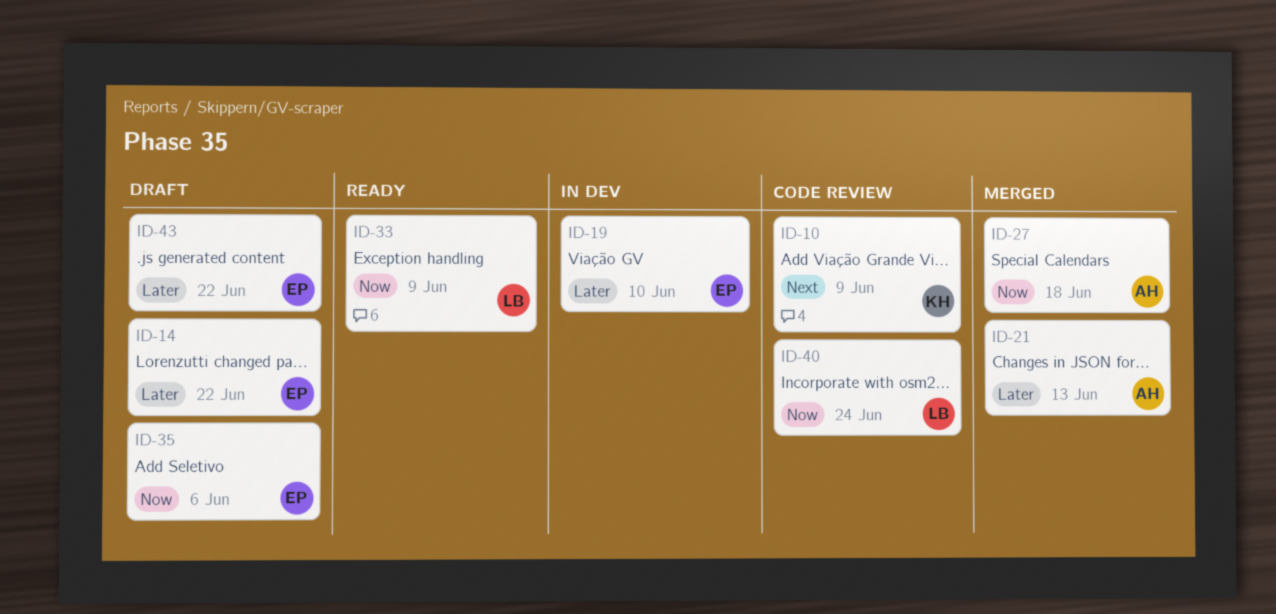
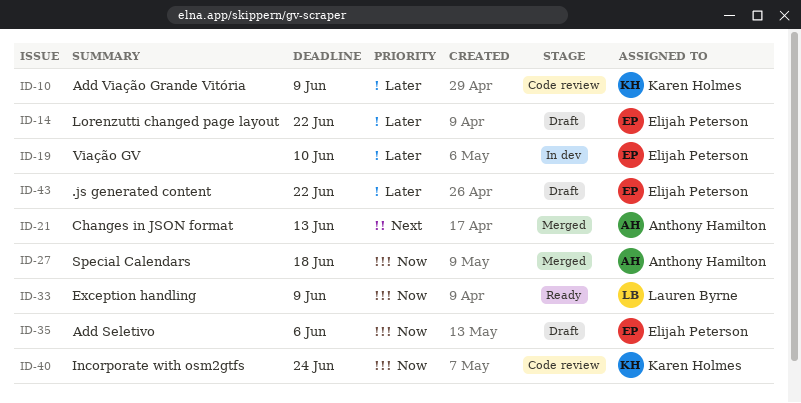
ID-10, priority: Next -> Later
ID-21, priority: Later -> Next
ID-40, owner: Lauren Byrne -> Karen Holmes

